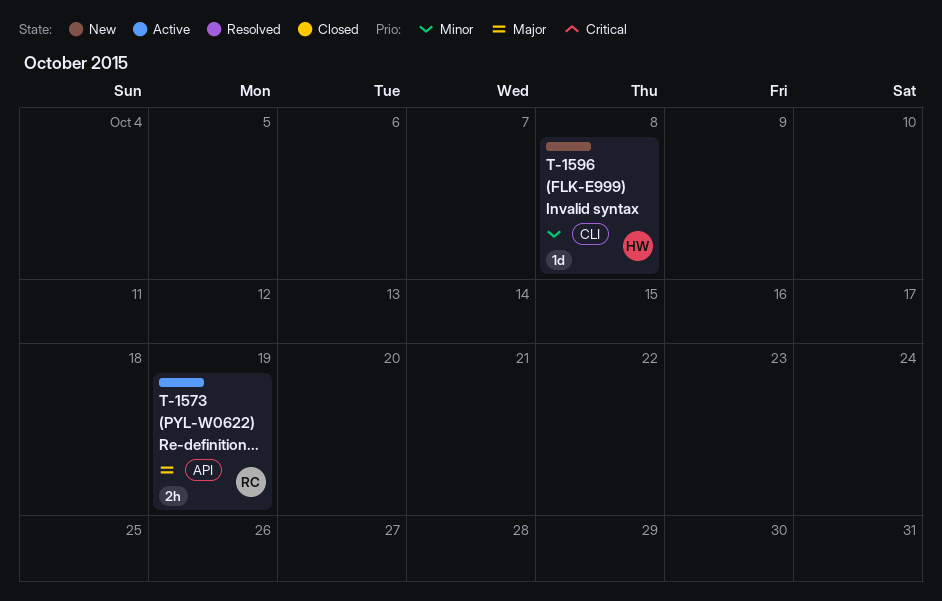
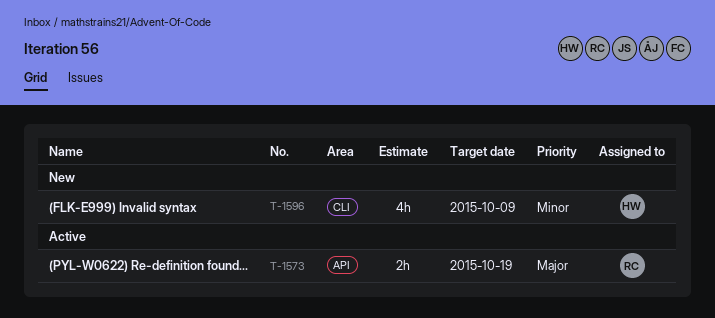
T-1596, estimate: 1d -> 4h
T-1596, due: Oct 8 -> Oct 9

